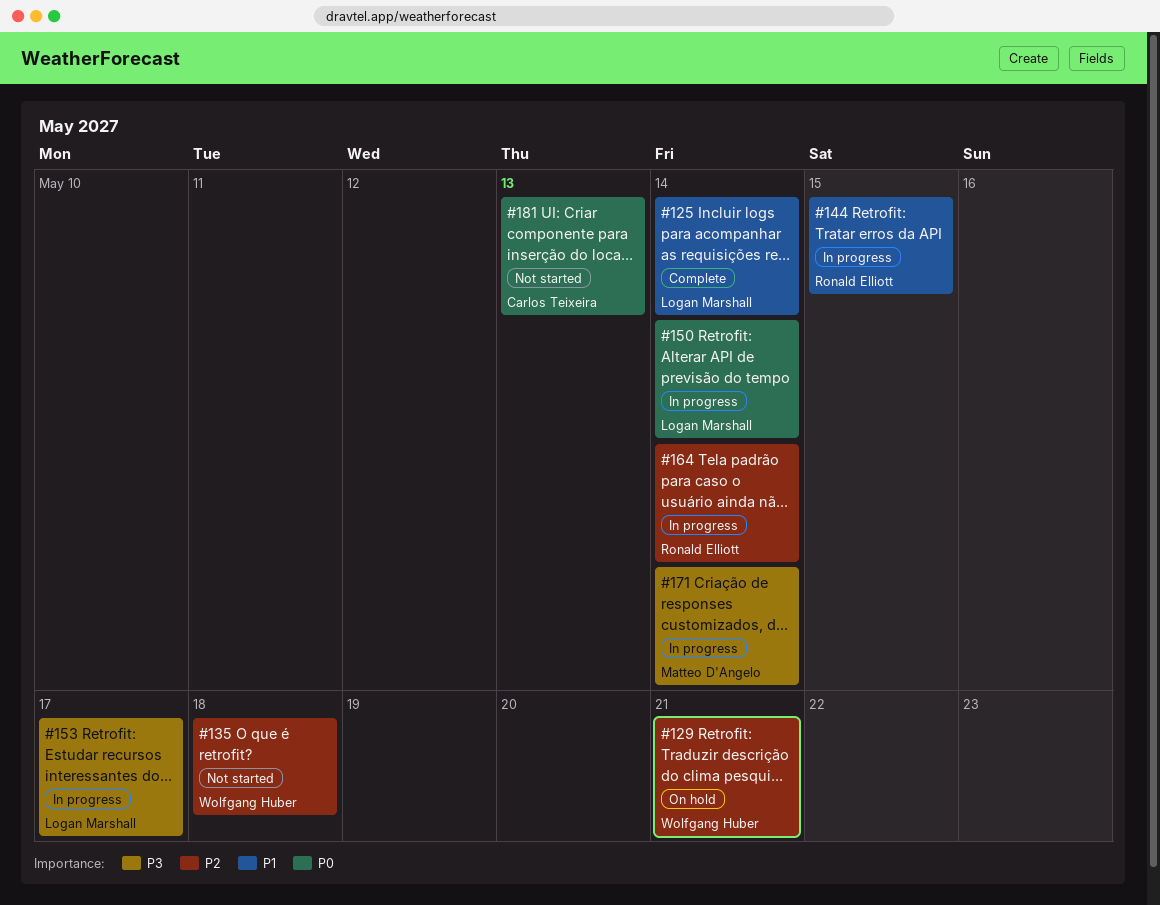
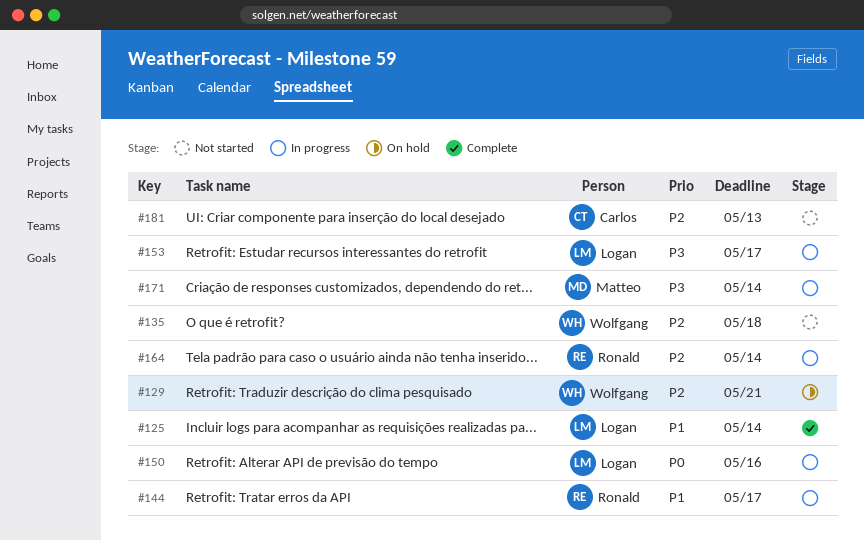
#144, due: May 15 -> May 17
#150, due: May 14 -> May 16
#181, priority: P0 -> P2

